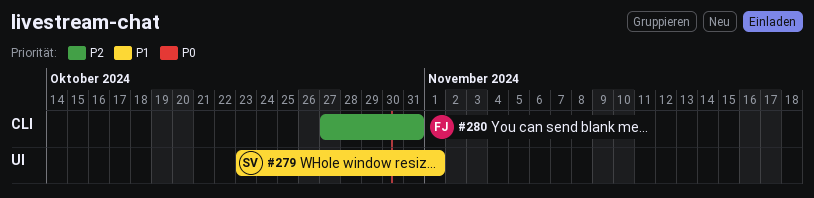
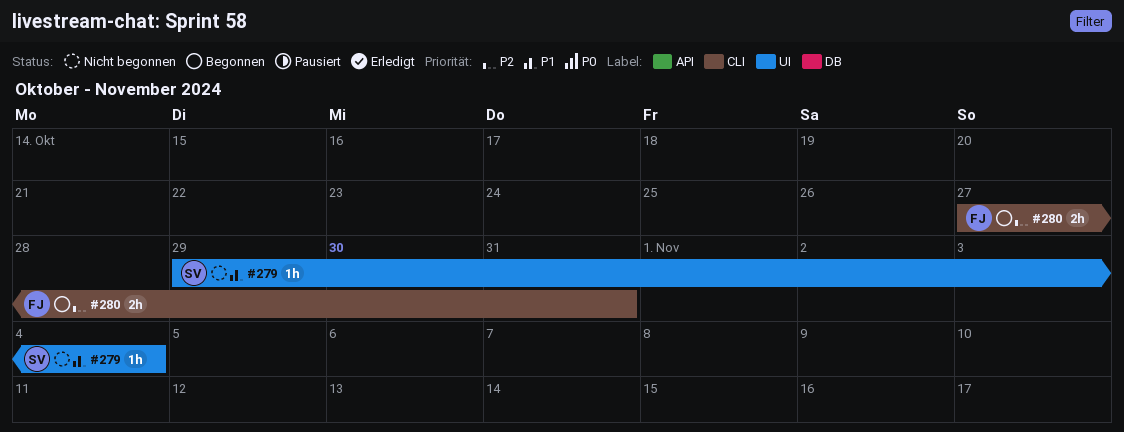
#279, start: Oct 23 -> Oct 29
#279, due: Nov 1 -> Nov 4

